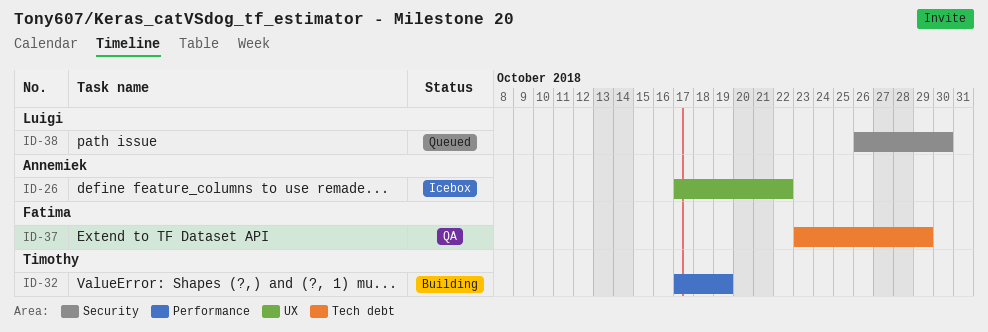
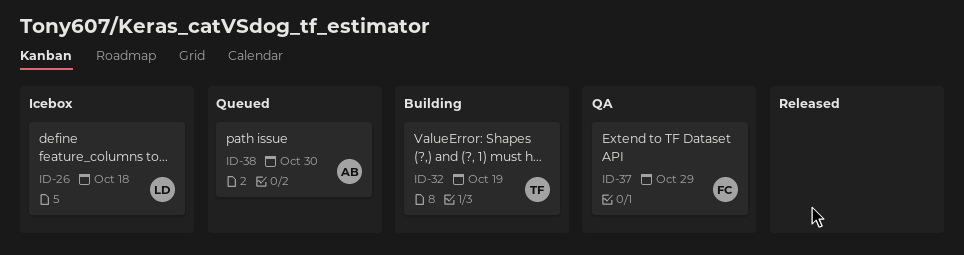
ID-26, owner: Annemiek -> Luigi
ID-26, due: Oct 22 -> Oct 18
ID-38, owner: Luigi -> Annemiek

